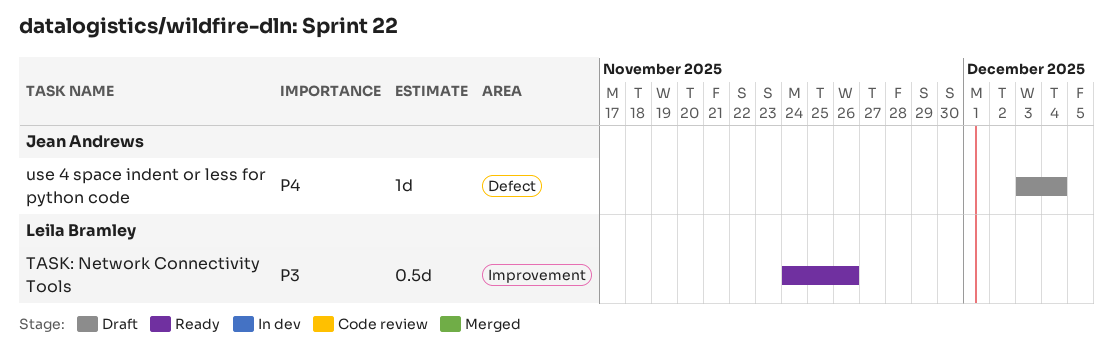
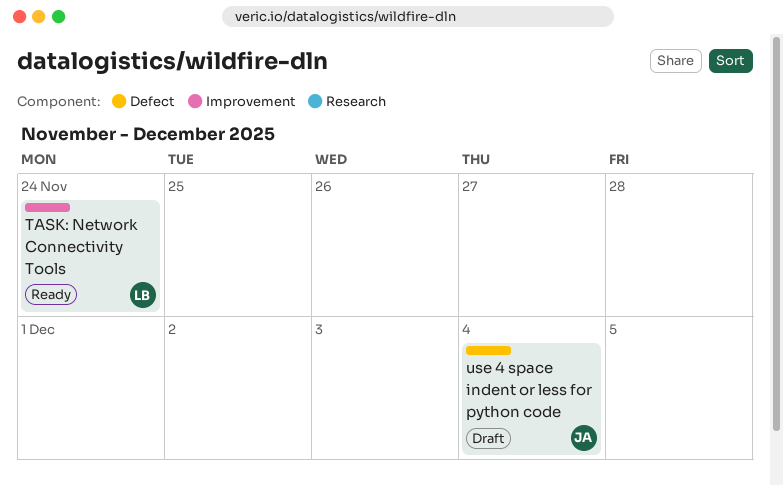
TASK: Network Connectivity Tools, due: Nov 26 -> Nov 24

